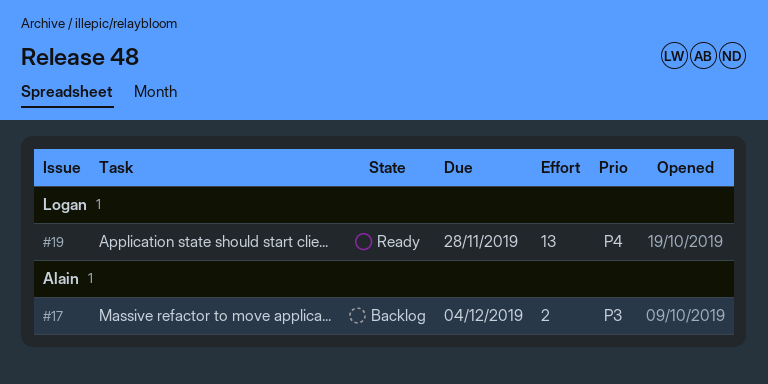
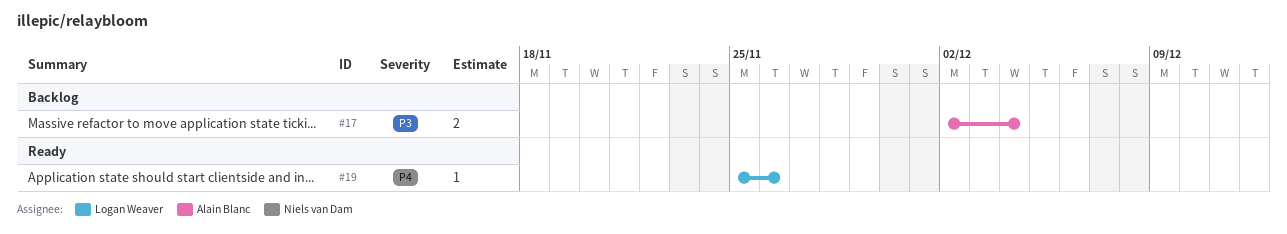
#19, estimate: 13 -> 1
#19, due: Nov 28 -> Nov 26

